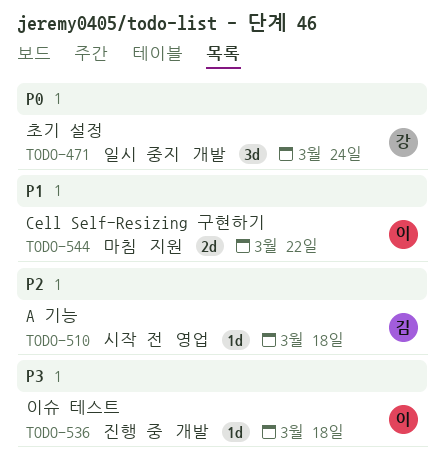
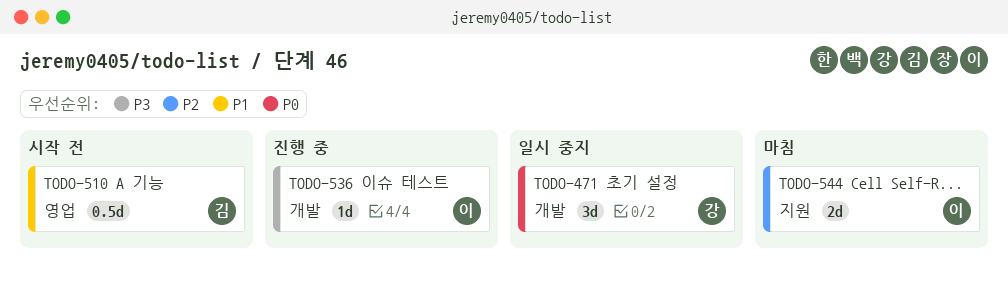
TODO-510, priority: P2 -> P1
TODO-510, estimate: 1d -> 0.5d
TODO-544, priority: P1 -> P2

